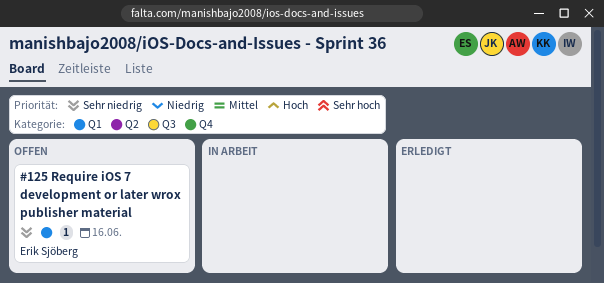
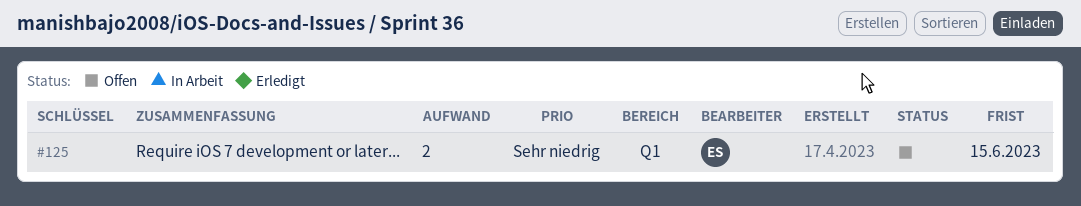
#125, estimate: 1 -> 2
#125, due: Jun 16 -> Jun 15

